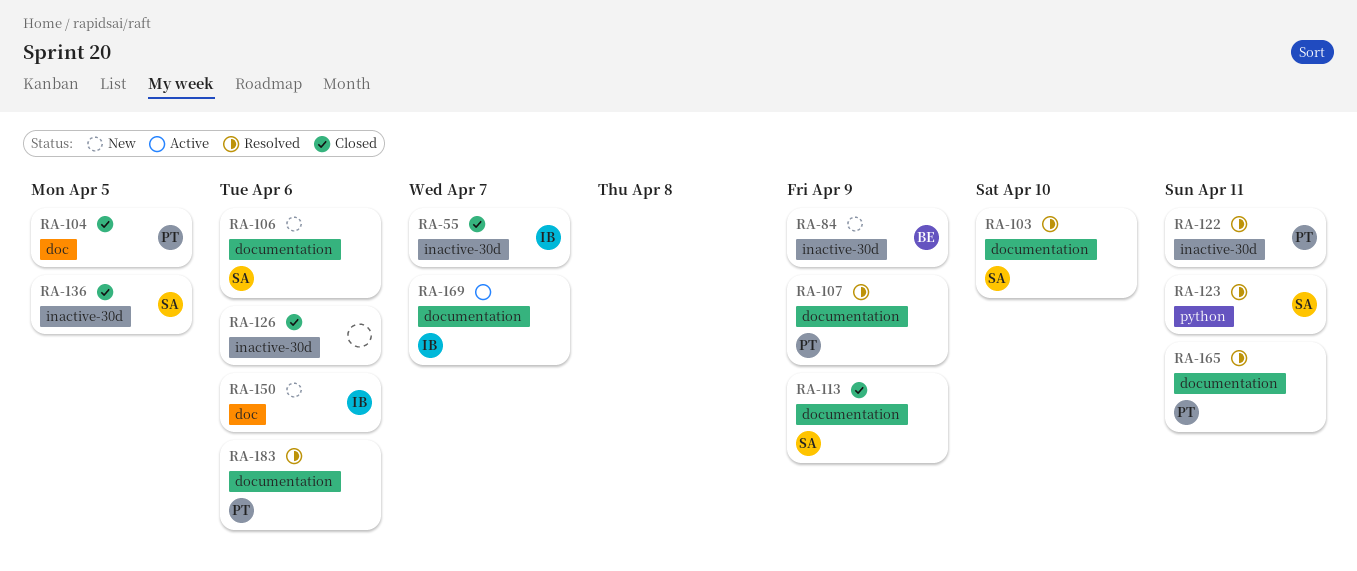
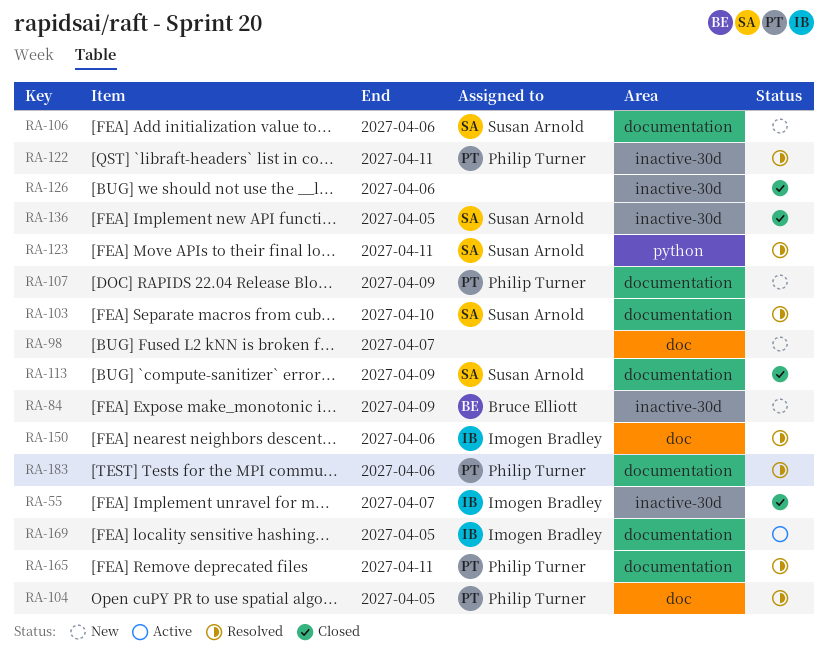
RA-98: none -> present
RA-104, status: Closed -> Resolved
RA-107, status: Resolved -> New
RA-150, status: New -> Resolved
RA-169, due: Apr 7 -> Apr 5

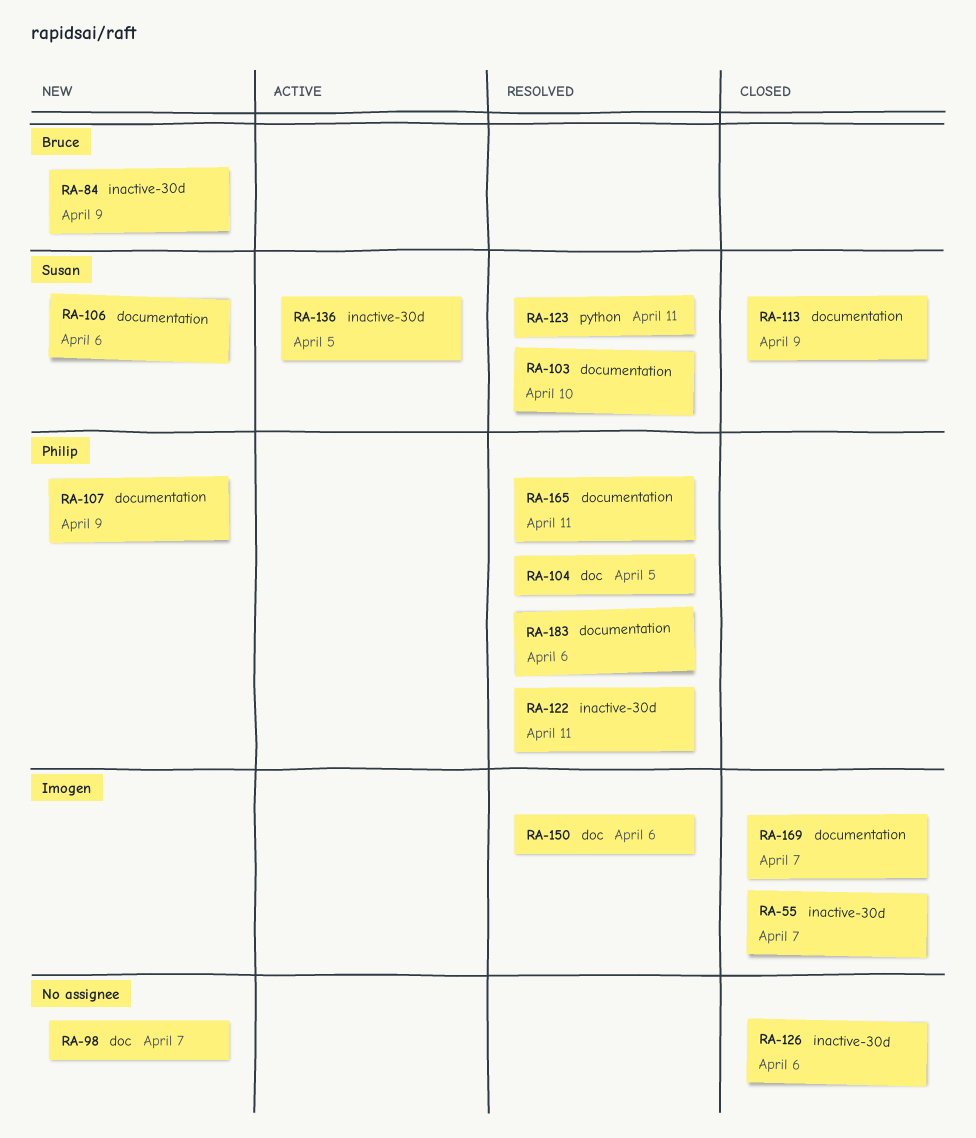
RA-136, status: Closed -> Active
RA-169, status: Active -> Closed
RA-169, due: Apr 5 -> Apr 7

